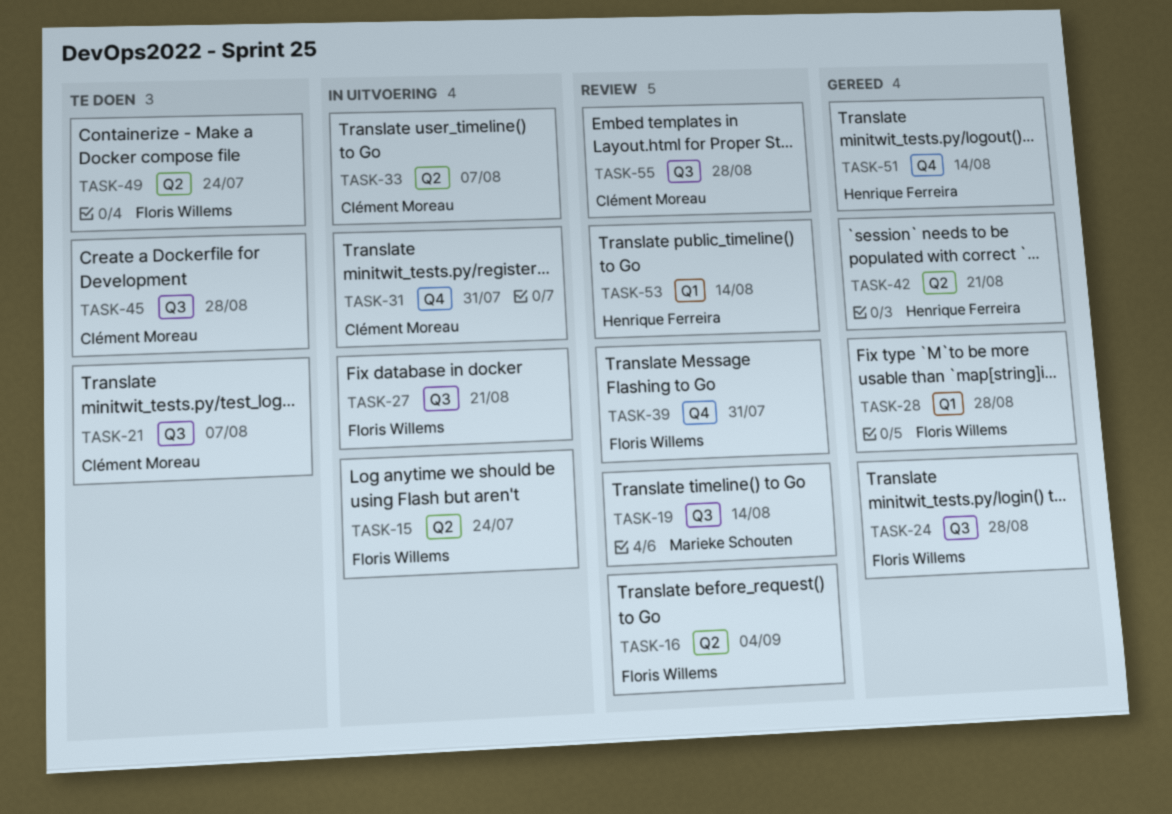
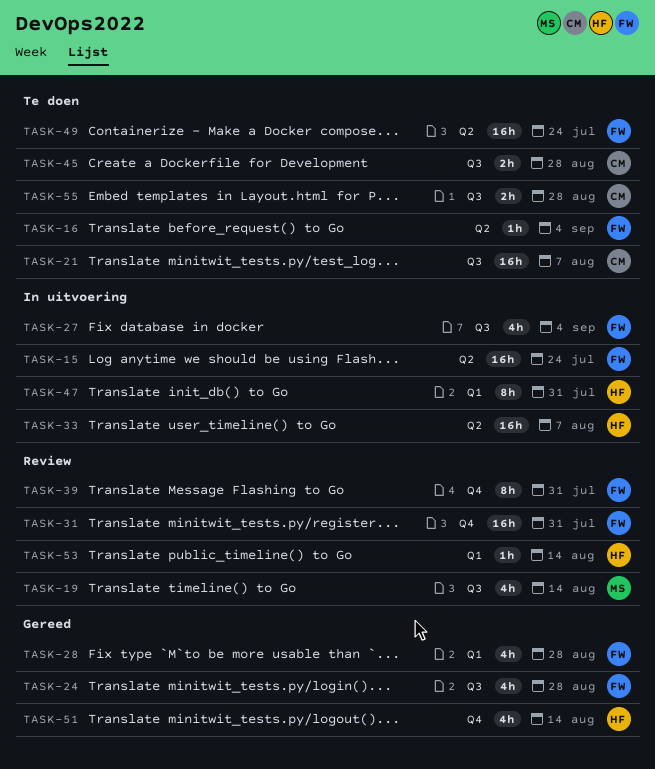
TASK-16, status: Review -> Te doen
TASK-27, due: Aug 21 -> Sep 4
TASK-31, status: In uitvoering -> Review
TASK-31, owner: Clément Moreau -> Floris Willems
TASK-33, owner: Clément Moreau -> Henrique Ferreira
TASK-42: present -> none
TASK-47: none -> present
TASK-55, status: Review -> Te doen

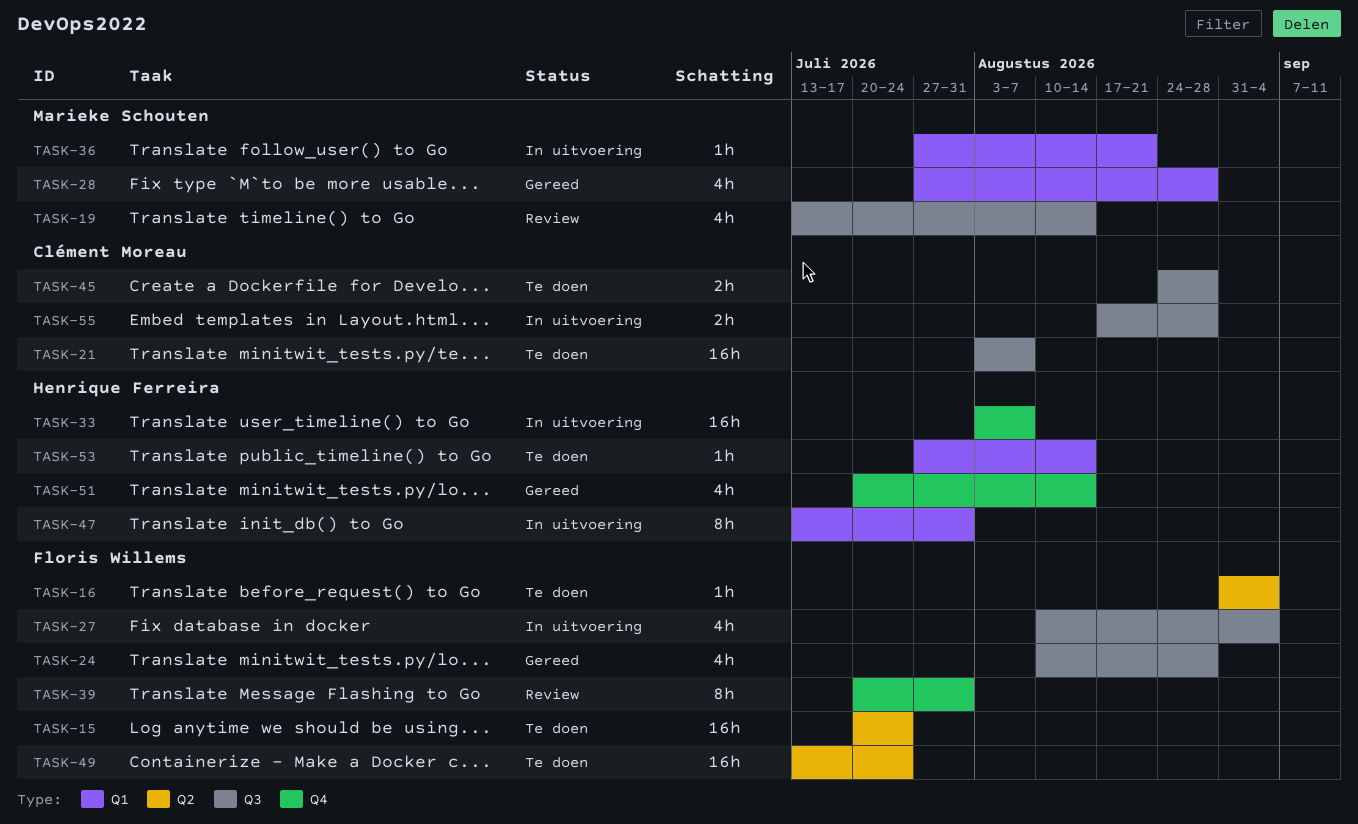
TASK-15, status: In uitvoering -> Te doen
TASK-28, owner: Floris Willems -> Marieke Schouten
TASK-31: present -> none
TASK-33, label: Q2 -> Q4
TASK-36: none -> present
TASK-53, status: Review -> Te doen
TASK-55, status: Te doen -> In uitvoering

